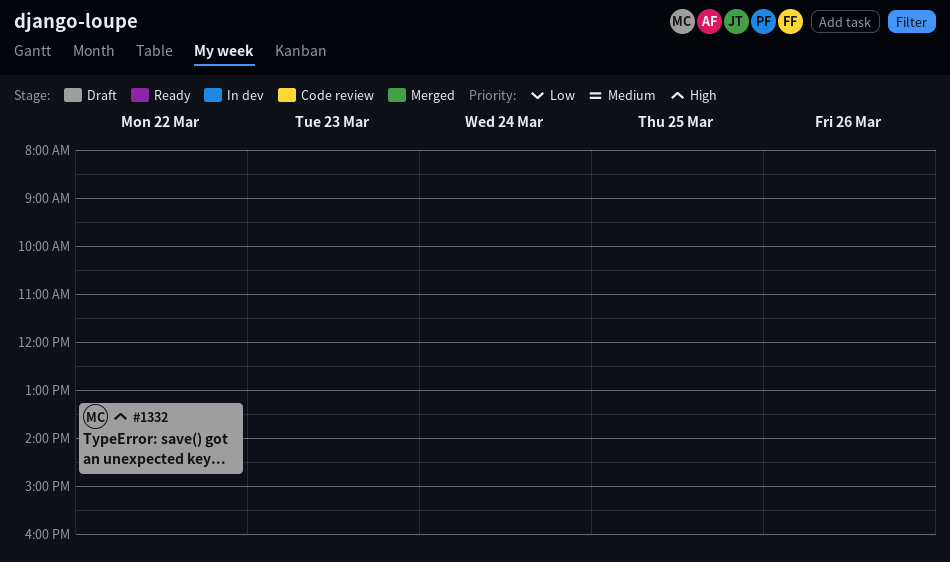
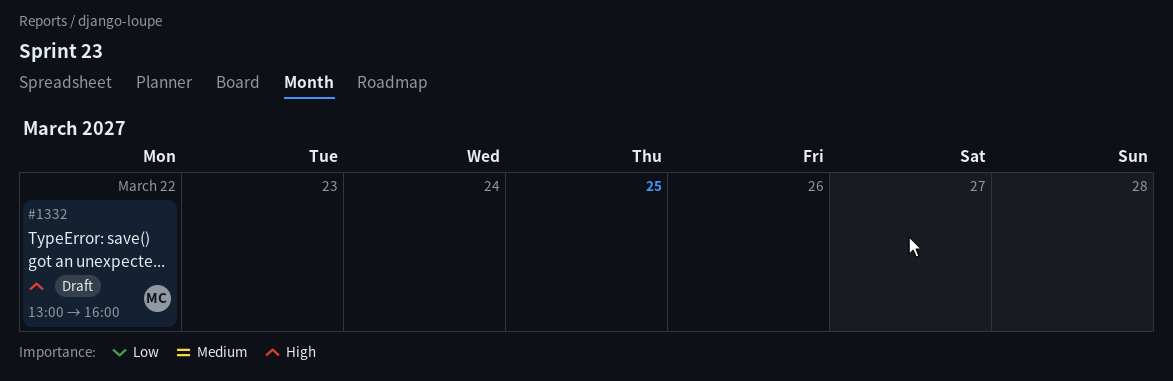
#1332, begins: 13:15 -> 13:00
#1332, ends: 14:45 -> 16:00

